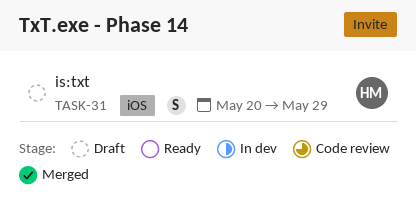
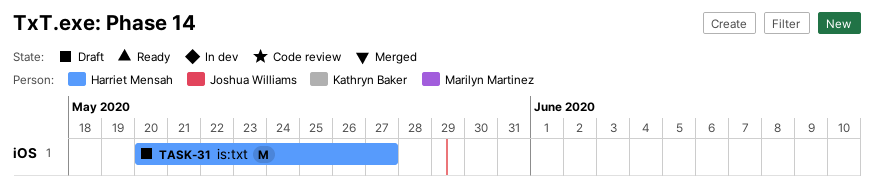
TASK-31, estimate: S -> M
TASK-31, due: May 29 -> May 27

